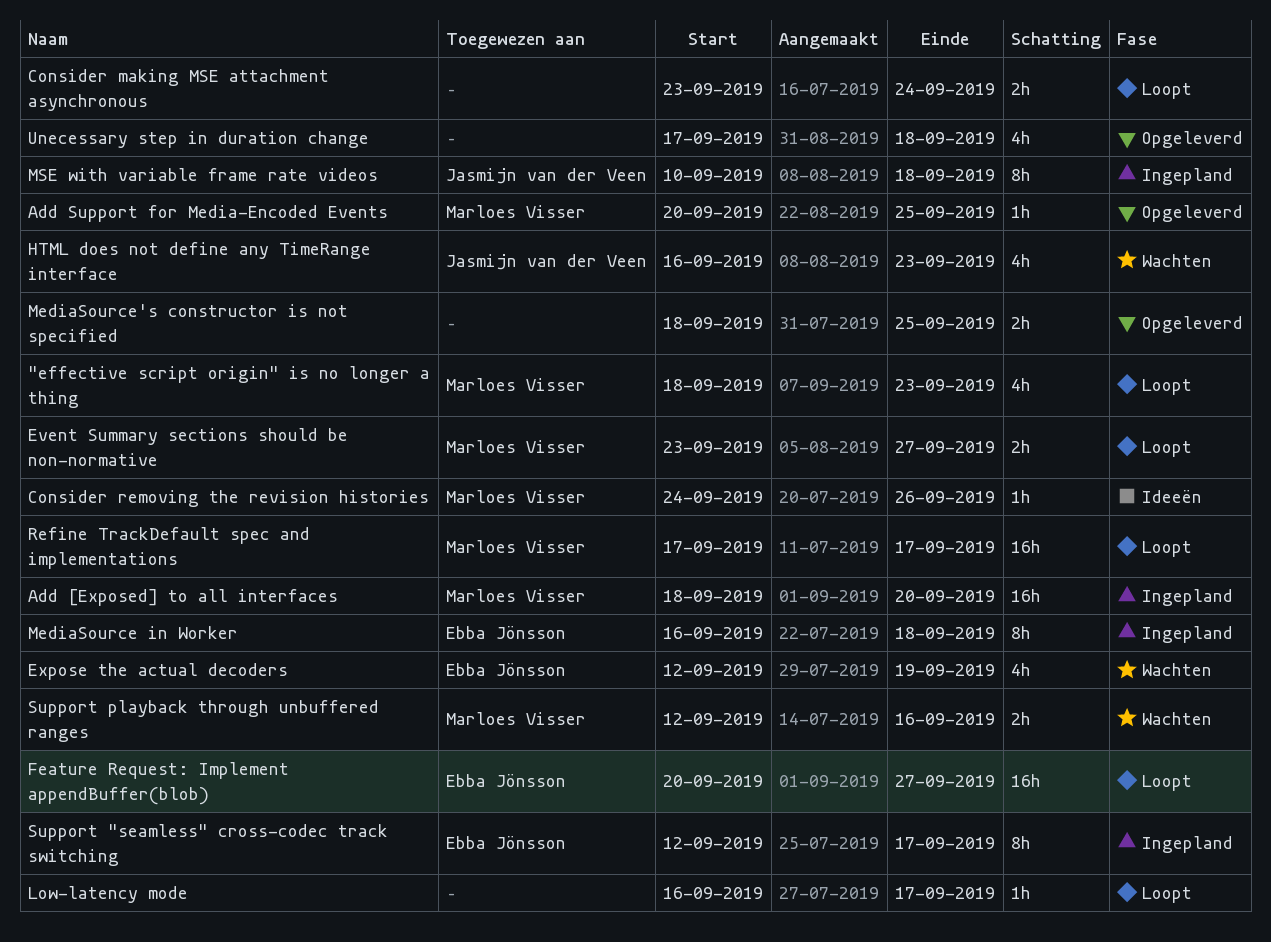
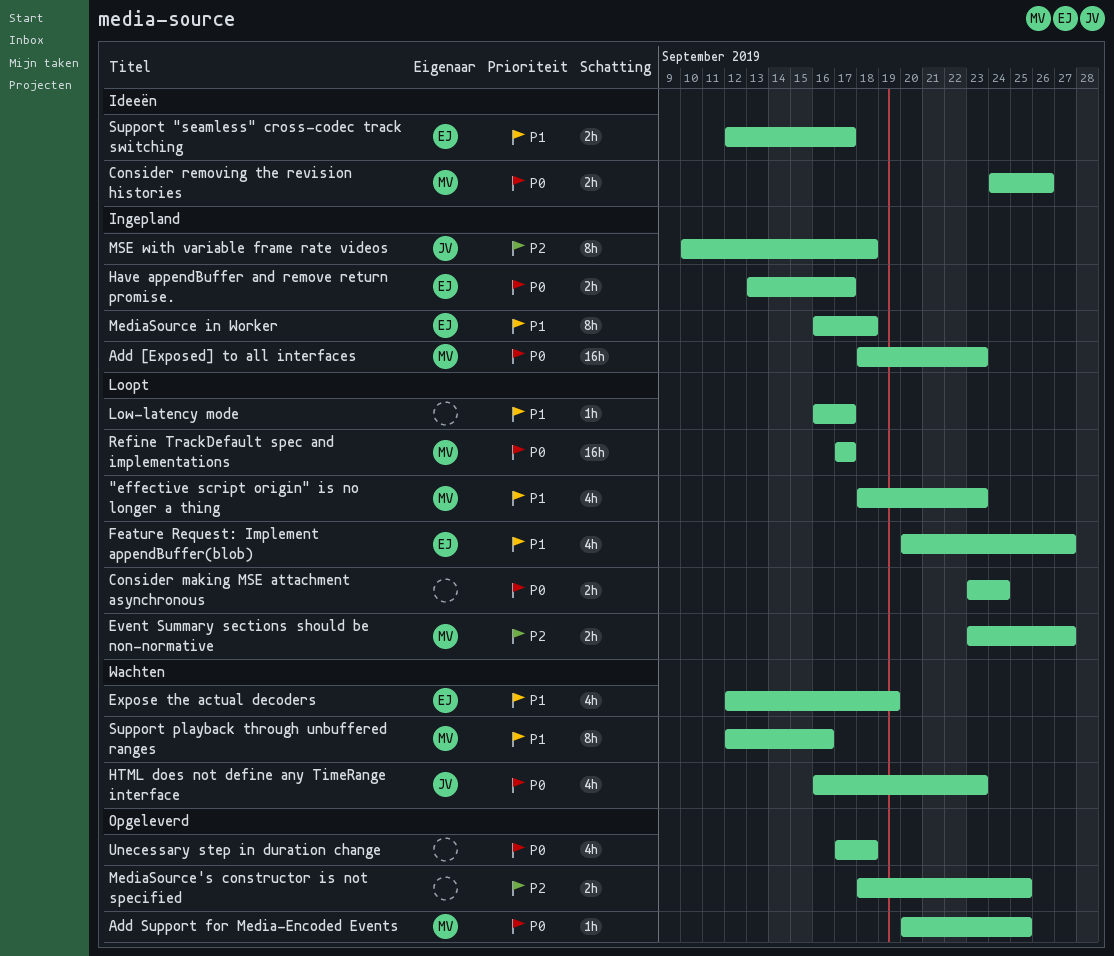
Add [Exposed] to all interfaces, due: Sep 20 -> Sep 23
Consider removing the revision histories, estimate: 1h -> 2h
Feature Request: Implement appendBuffer(blob), estimate: 16h -> 4h
Have appendBuffer and remove return promise.: none -> present
Support "seamless" cross-codec track switching, status: Ingepland -> Ideeën
Support "seamless" cross-codec track switching, estimate: 8h -> 2h
Support playback through unbuffered ranges, estimate: 2h -> 8h

